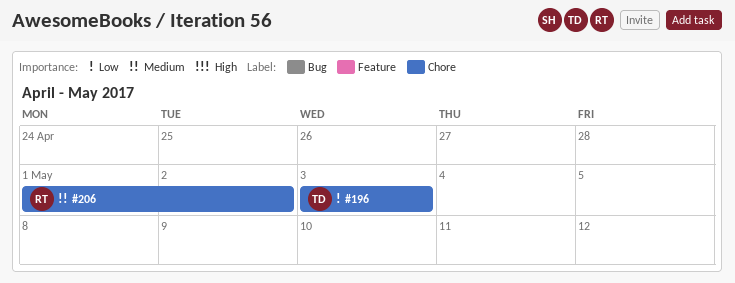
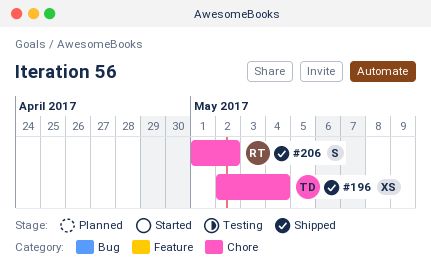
#196, start: May 3 -> May 2
#196, due: May 3 -> May 4

